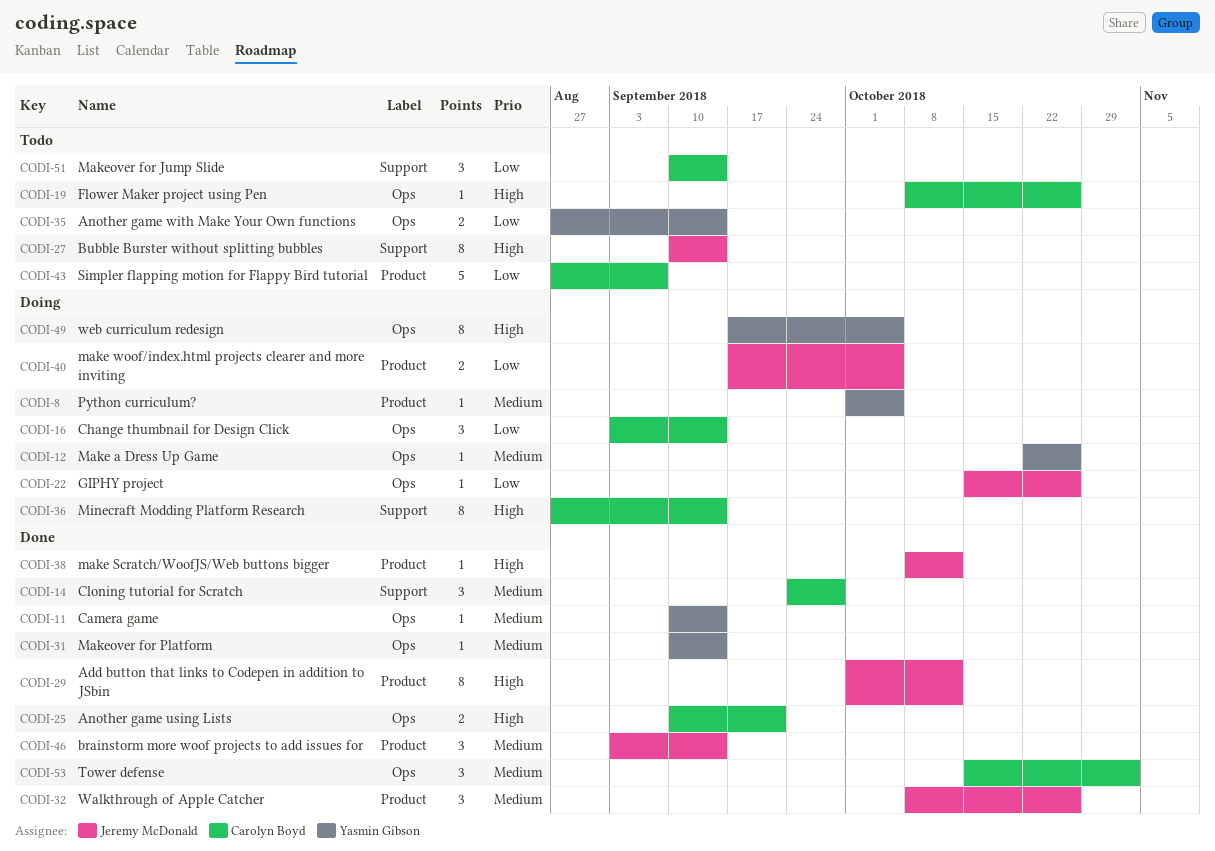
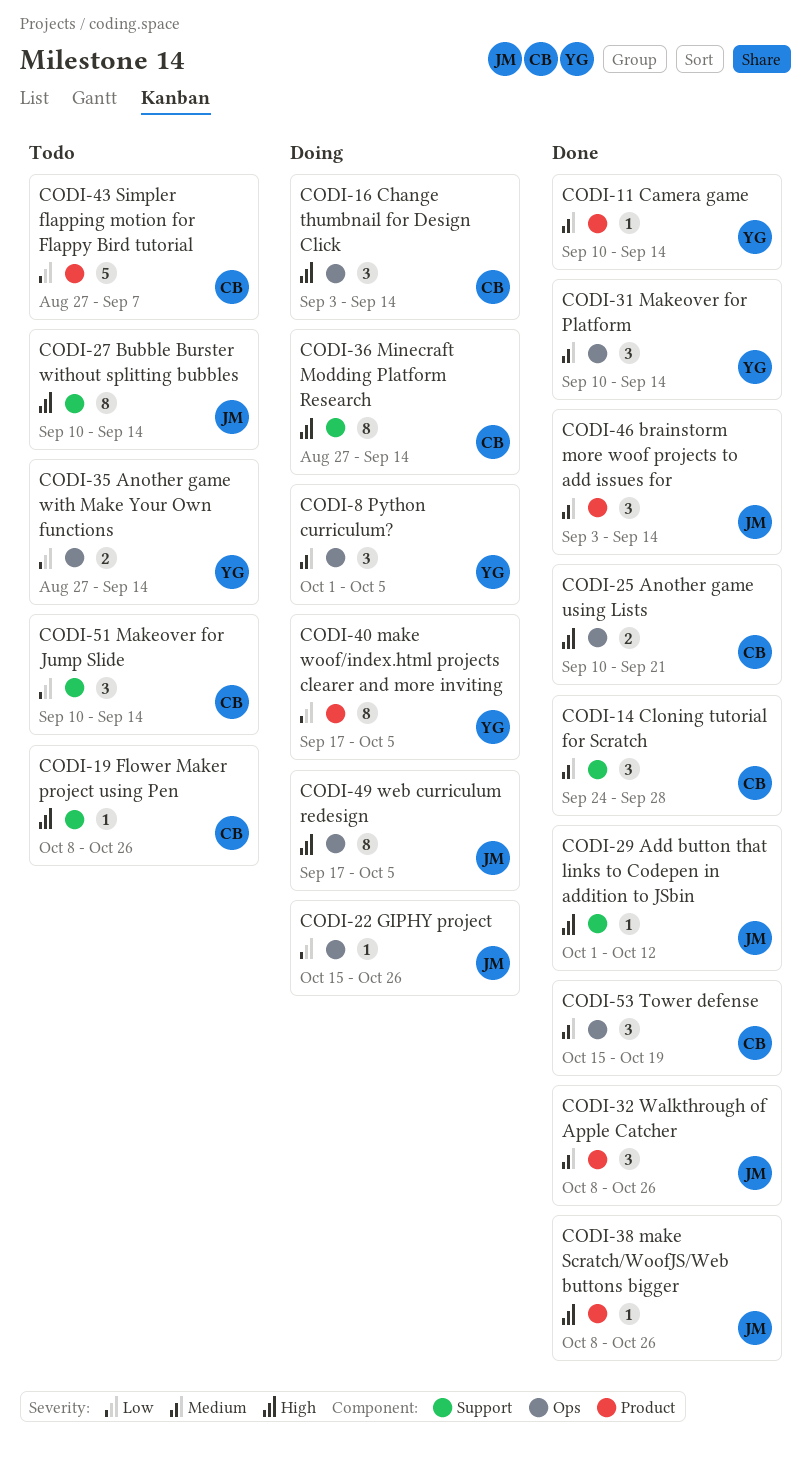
CODI-8, label: Product -> Ops
CODI-8, estimate: 1 -> 3
CODI-11, label: Ops -> Product
CODI-12: present -> none
CODI-16, priority: Low -> High
CODI-19, label: Ops -> Support
CODI-29, label: Product -> Support
CODI-29, estimate: 8 -> 1
CODI-31, estimate: 1 -> 3
CODI-38, due: Oct 12 -> Oct 26
CODI-40, owner: Jeremy McDonald -> Yasmin Gibson
CODI-40, estimate: 2 -> 8
CODI-49, owner: Yasmin Gibson -> Jeremy McDonald
CODI-53, due: Nov 2 -> Oct 19

